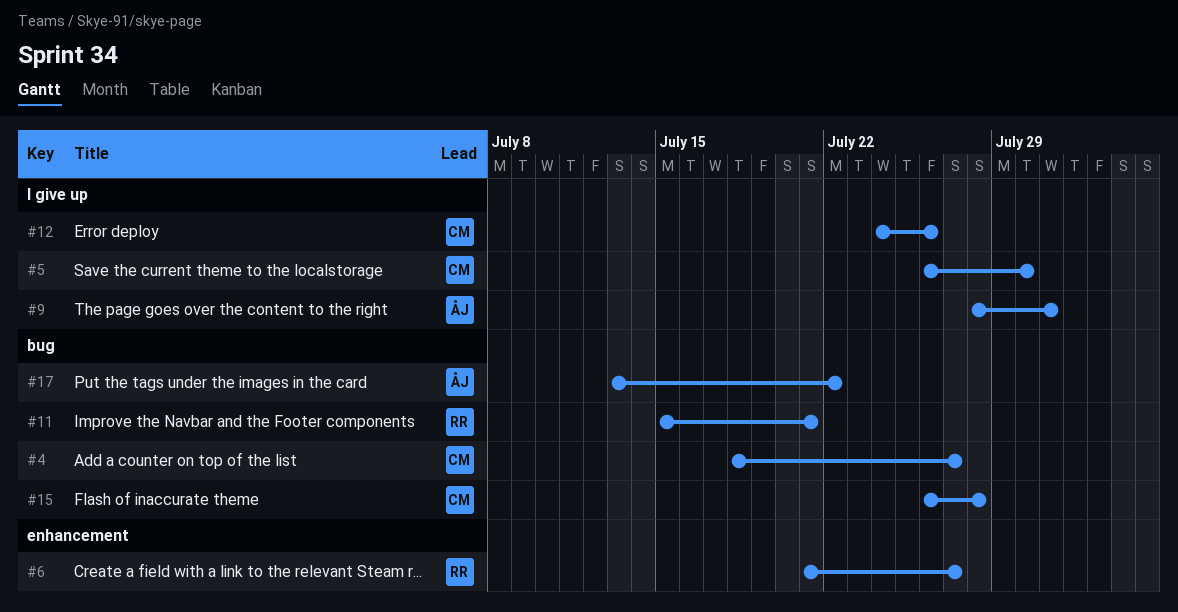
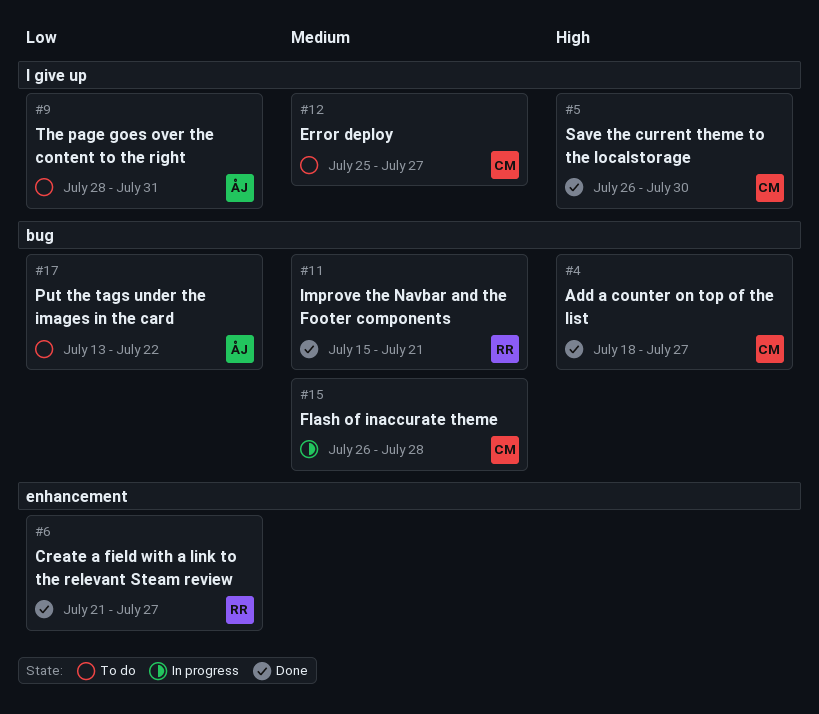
#12, start: Jul 24 -> Jul 25
#12, due: Jul 26 -> Jul 27

